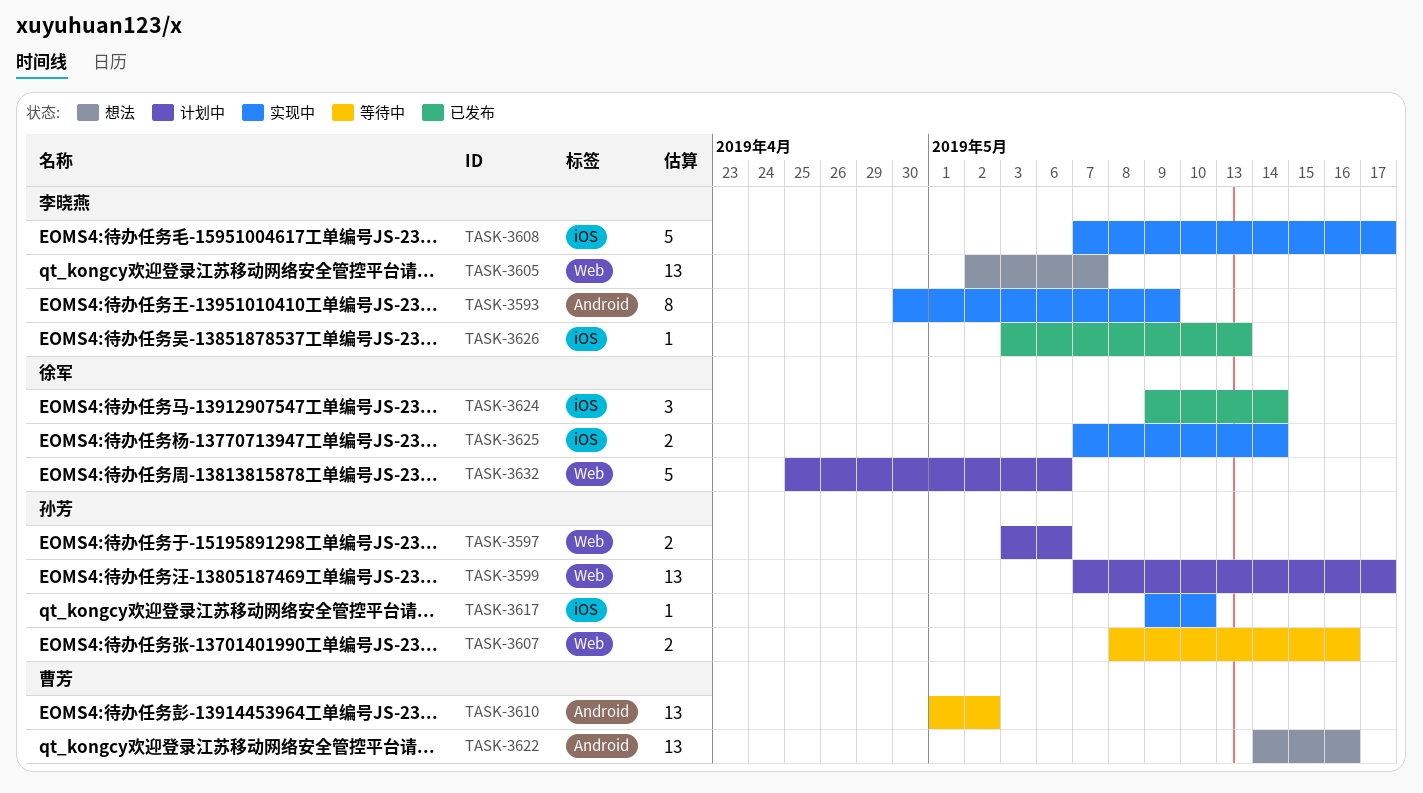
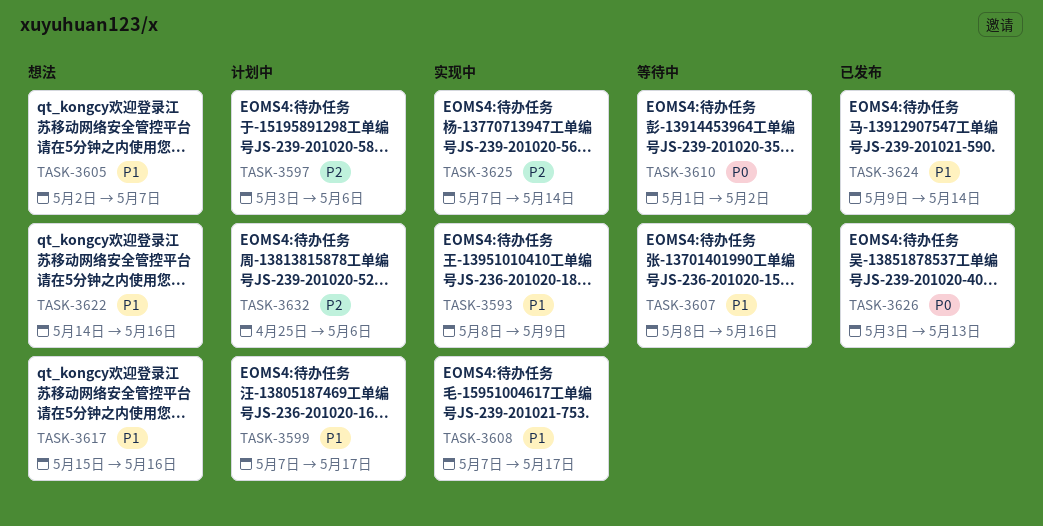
TASK-3593, start: Apr 30 -> May 8
TASK-3617, status: 实现中 -> 想法
TASK-3617, start: May 9 -> May 15
TASK-3617, due: May 10 -> May 16

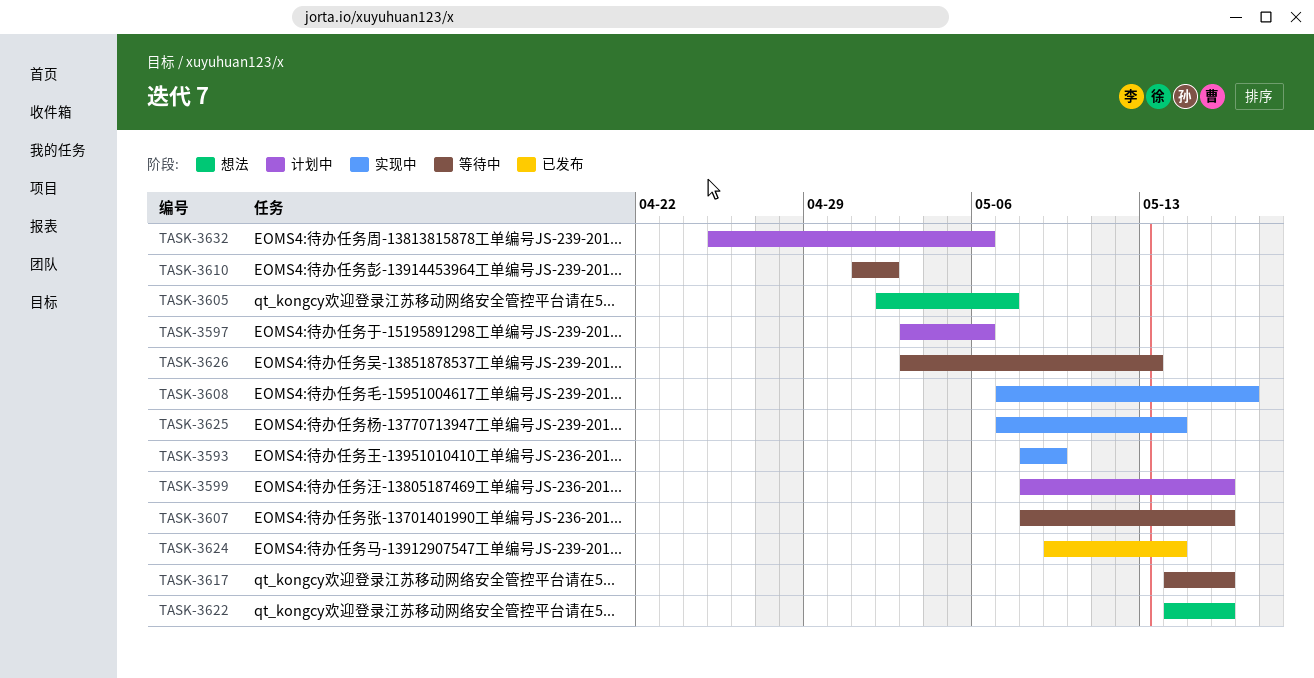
TASK-3599, start: May 7 -> May 8
TASK-3599, due: May 17 -> May 16
TASK-3617, status: 想法 -> 等待中
TASK-3617, start: May 15 -> May 14
TASK-3626, status: 已发布 -> 等待中

